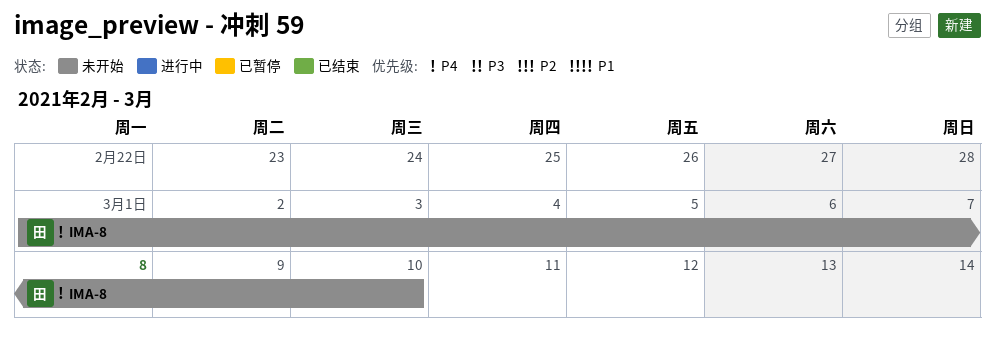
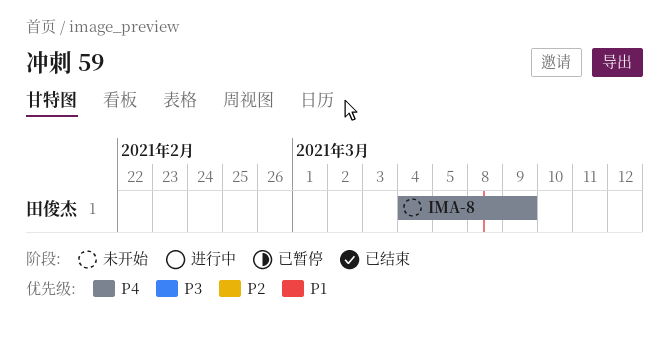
IMA-8, start: Mar 1 -> Mar 4
IMA-8, due: Mar 10 -> Mar 9

